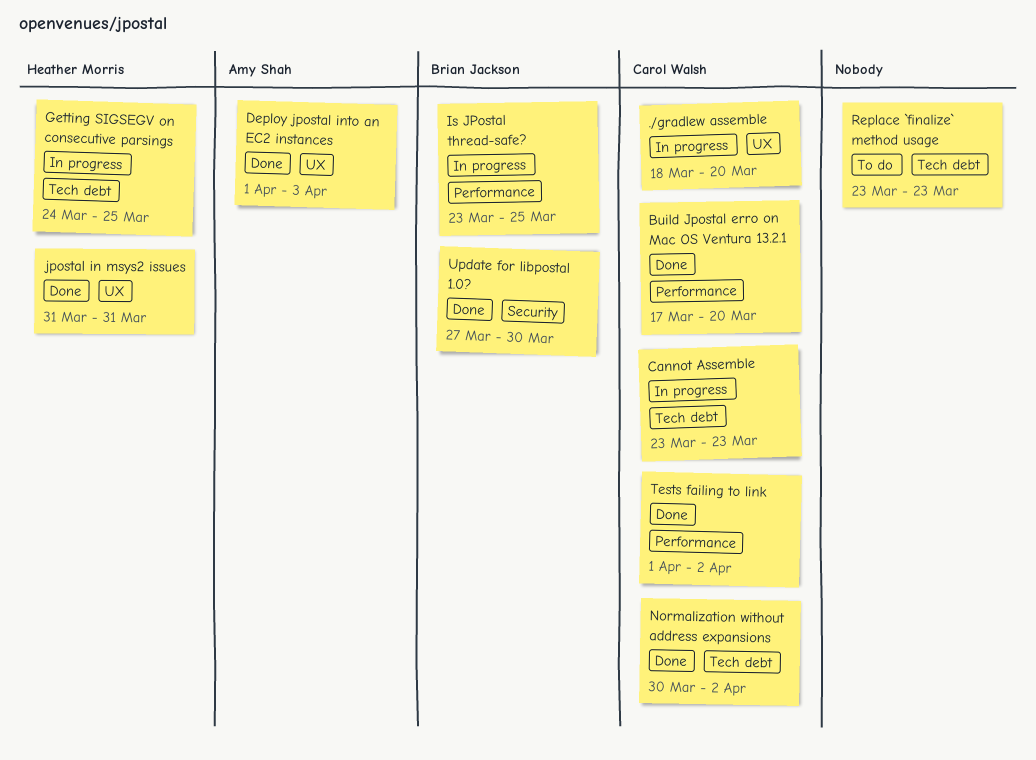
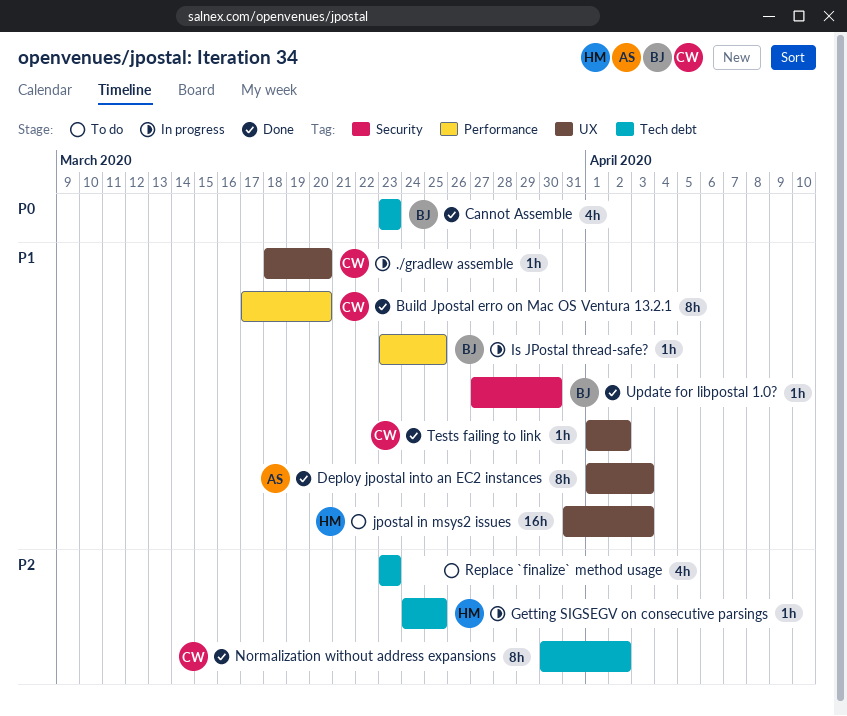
Cannot Assemble, status: In progress -> Done
Cannot Assemble, owner: Carol Walsh -> Brian Jackson
jpostal in msys2 issues, status: Done -> To do
jpostal in msys2 issues, due: Mar 31 -> Apr 3
Tests failing to link, label: Performance -> UX

